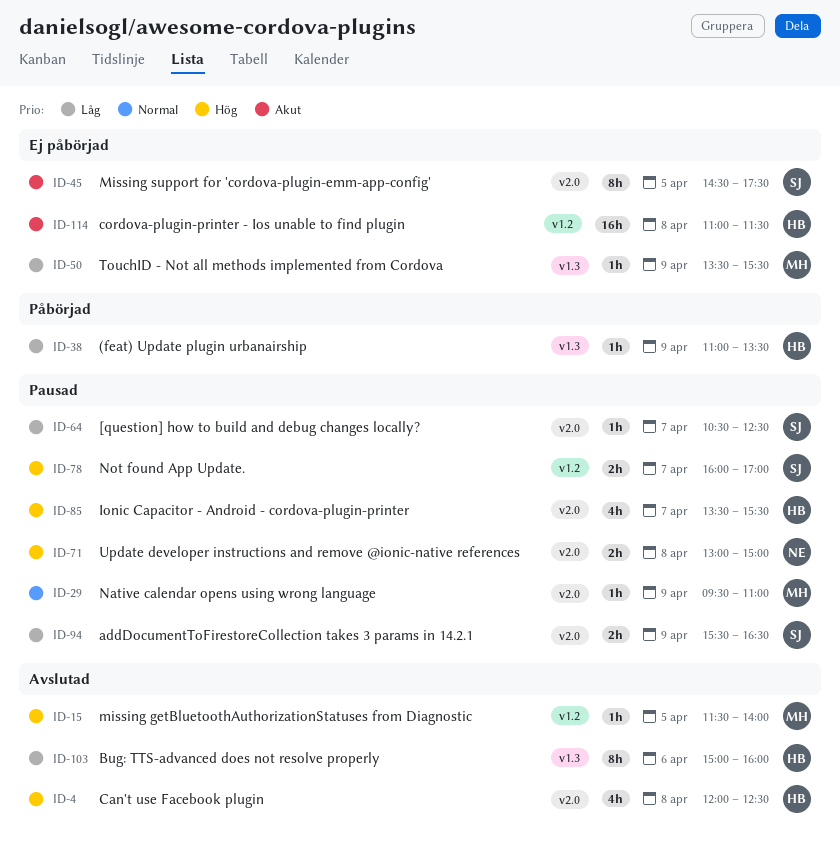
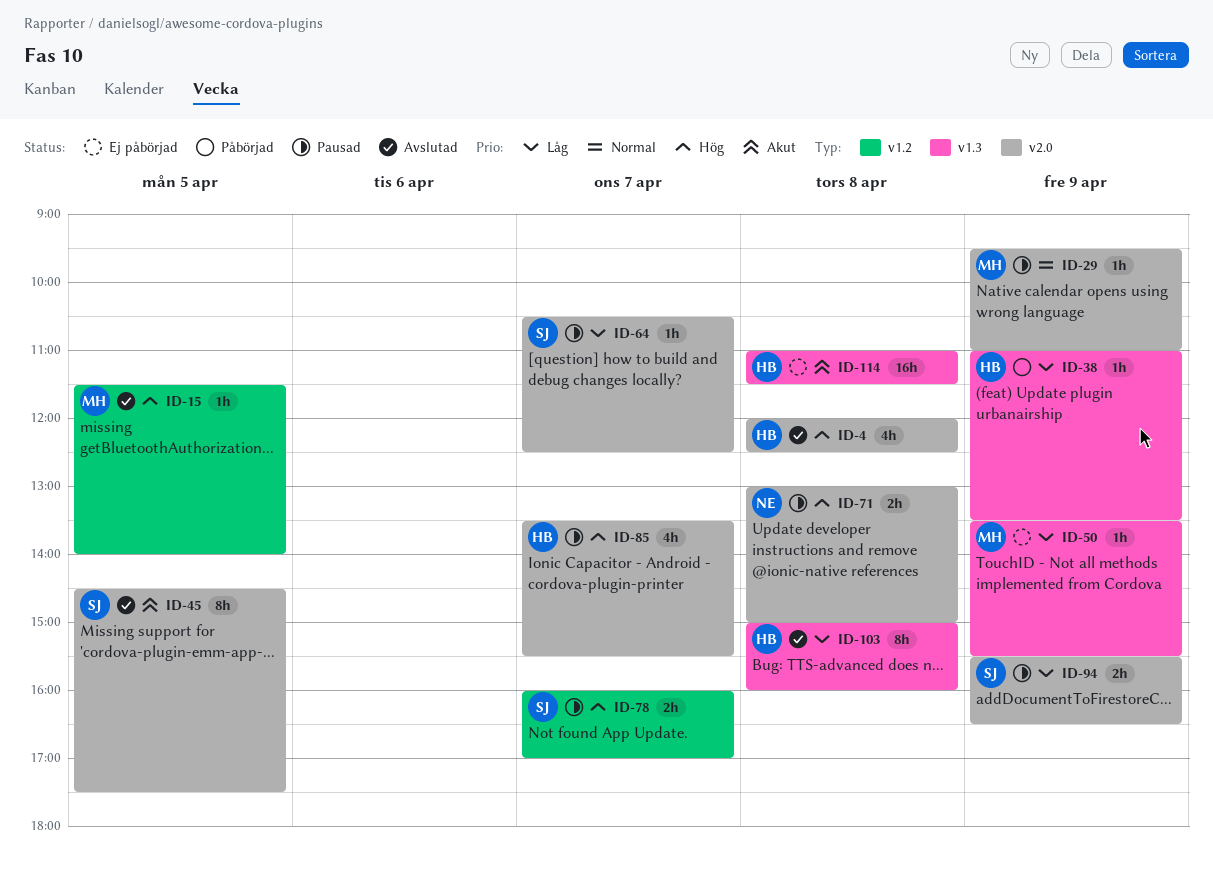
ID-45, status: Ej påbörjad -> Avslutad
ID-103, day: Apr 6 -> Apr 8
ID-114, label: v1.2 -> v1.3

